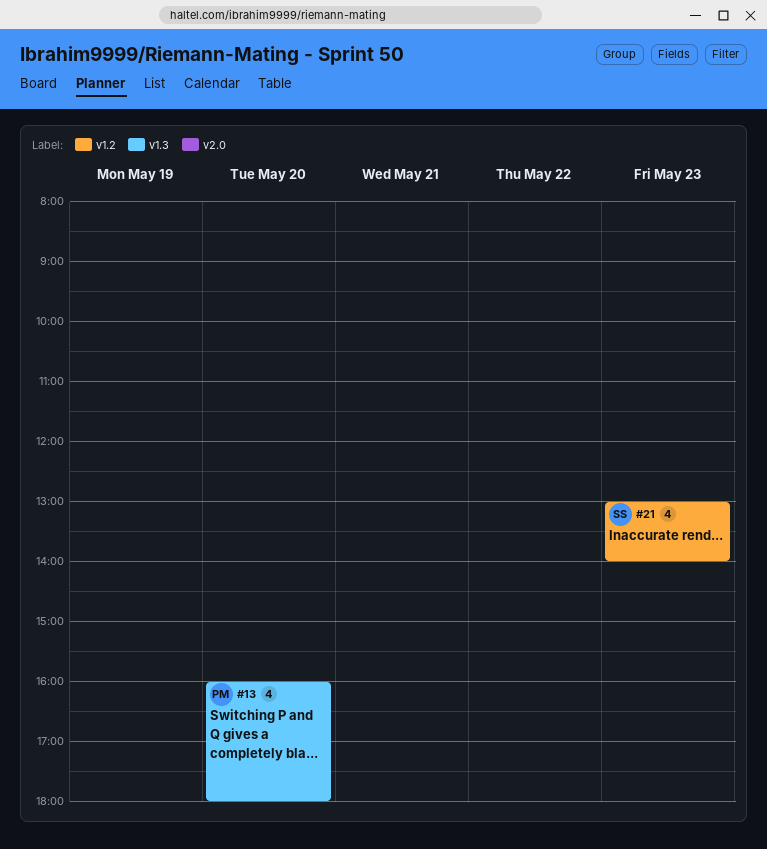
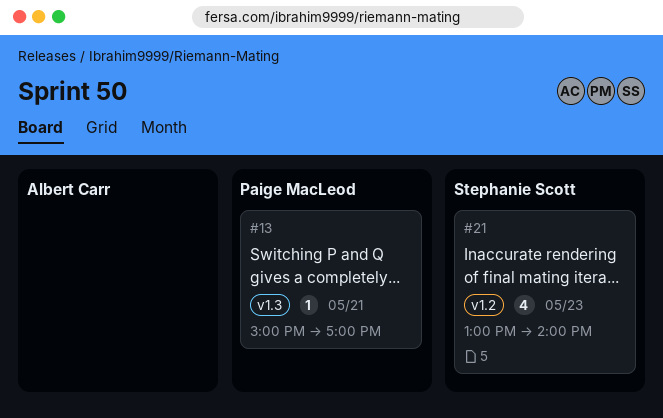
#13, estimate: 4 -> 1
#13, day: May 20 -> May 21
#13, begins: 16:00 -> 15:00
#13, ends: 18:00 -> 17:00

